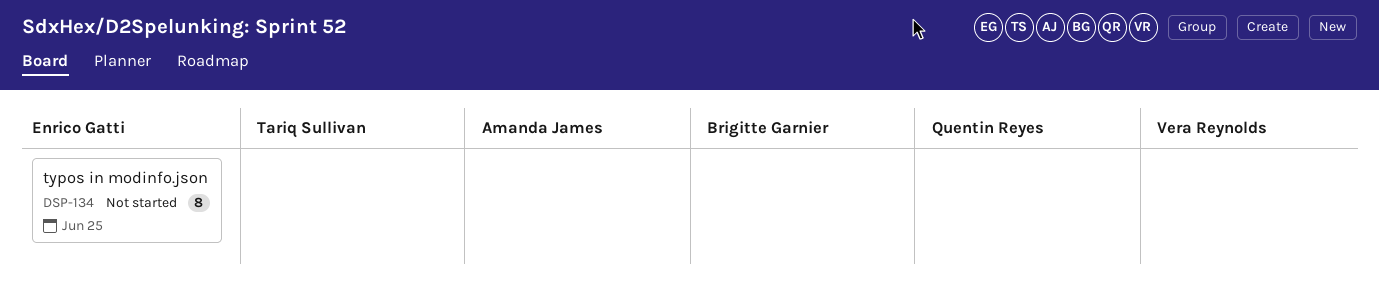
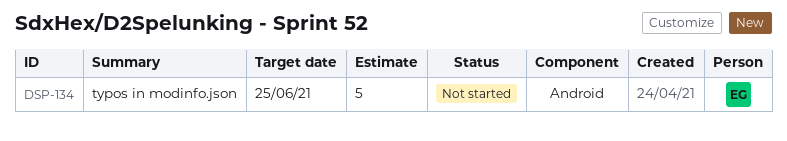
DSP-134, estimate: 8 -> 5

